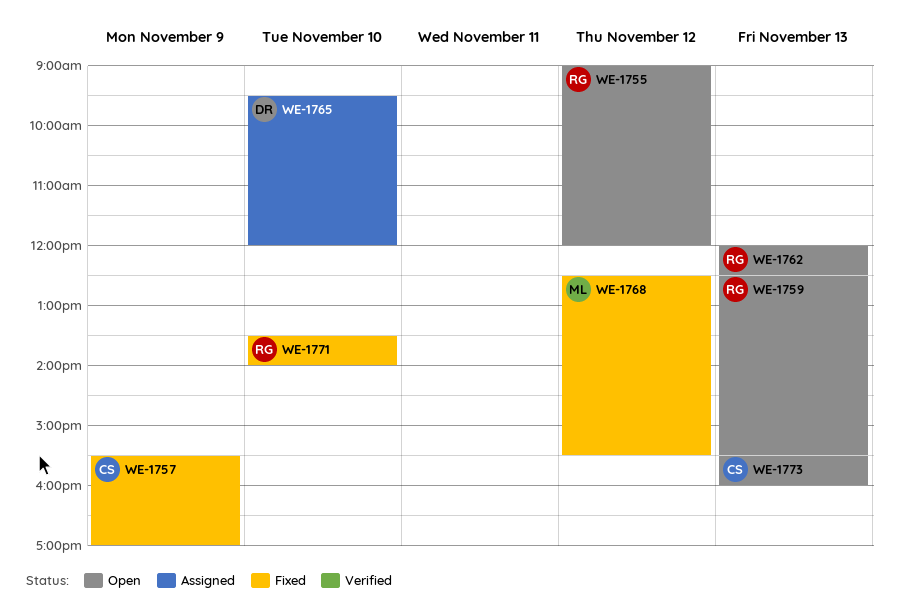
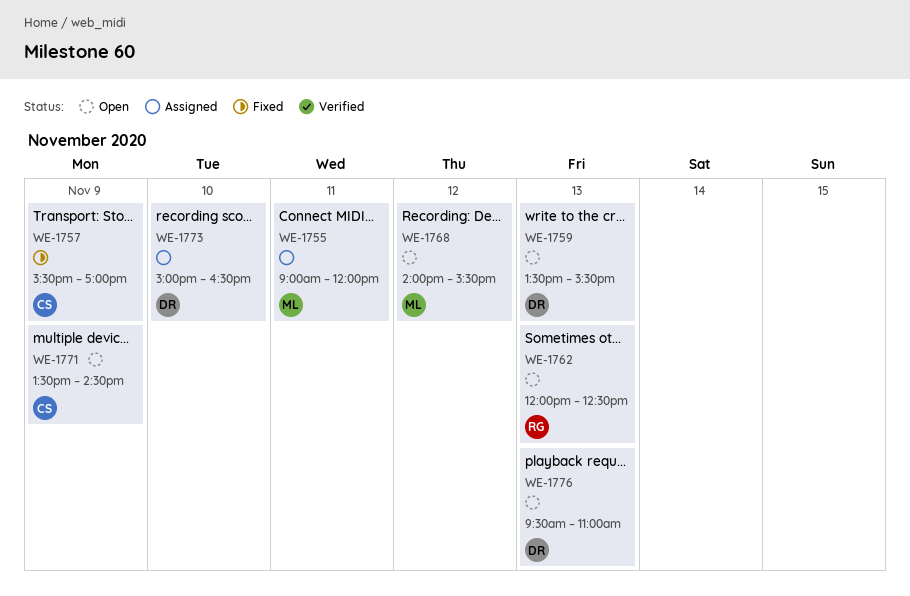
WE-1755, status: Open -> Assigned
WE-1755, owner: RG -> ML
WE-1755, day: Nov 12 -> Nov 11
WE-1759, owner: RG -> DR
WE-1759, begins: 12:30 -> 13:30
WE-1765: present -> none
WE-1768, status: Fixed -> Open
WE-1768, begins: 12:30 -> 14:00
WE-1771, status: Fixed -> Open
WE-1771, owner: RG -> CS
WE-1771, day: Nov 10 -> Nov 9
WE-1771, ends: 14:00 -> 14:30
WE-1773, status: Open -> Assigned
WE-1773, owner: CS -> DR
WE-1773, day: Nov 13 -> Nov 10
WE-1773, begins: 15:30 -> 15:00
WE-1773, ends: 16:00 -> 16:30
WE-1776: none -> present

